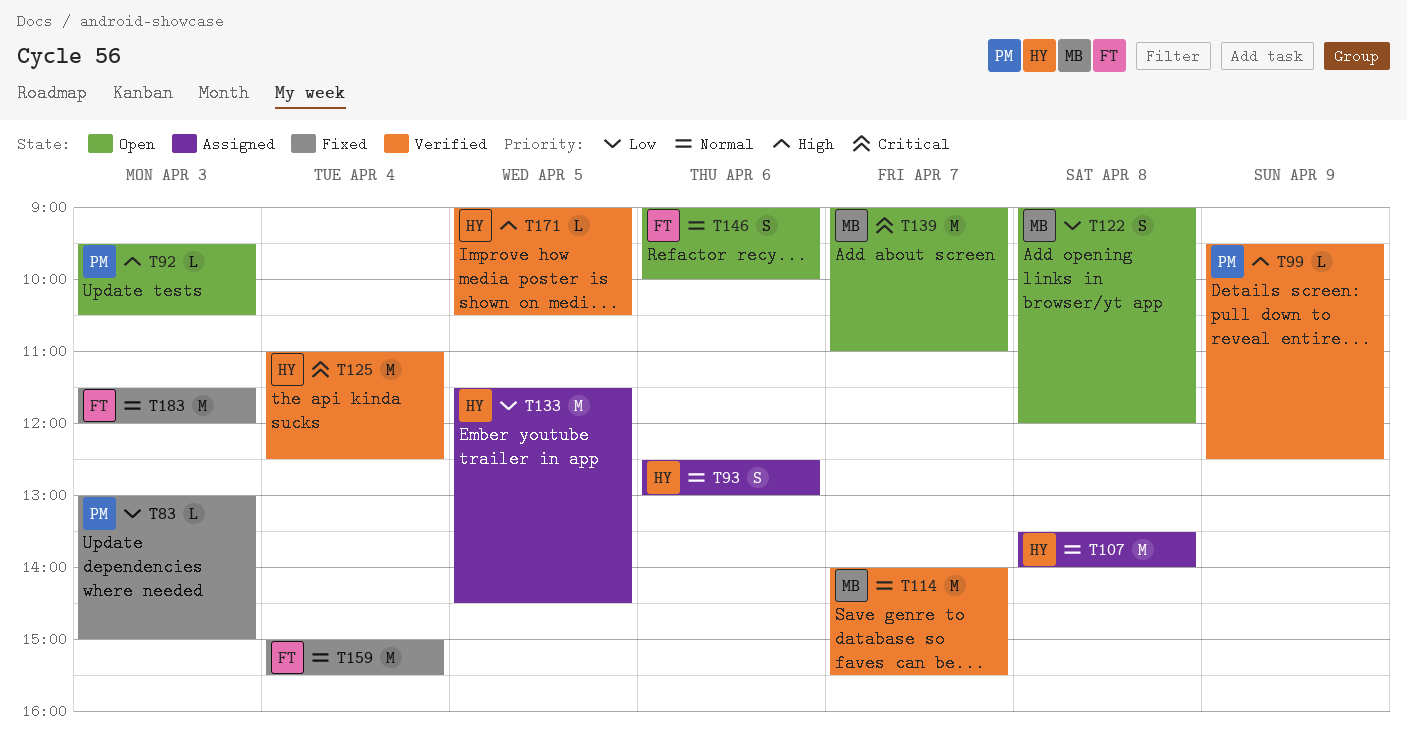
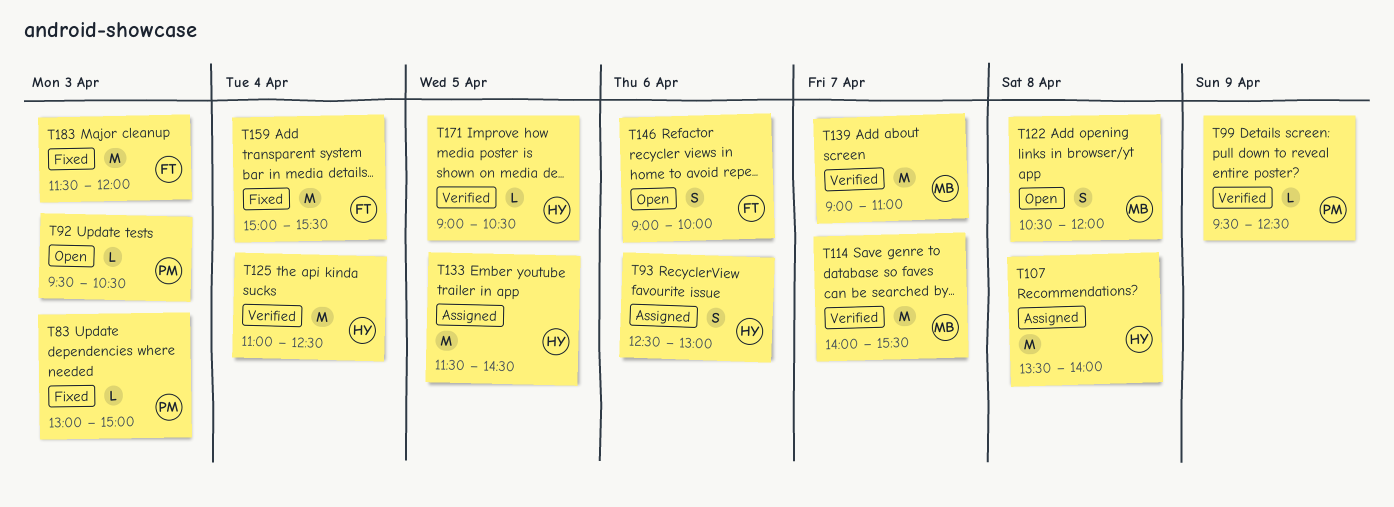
T122, begins: 09:00 -> 10:30
T139, status: Open -> Verified

